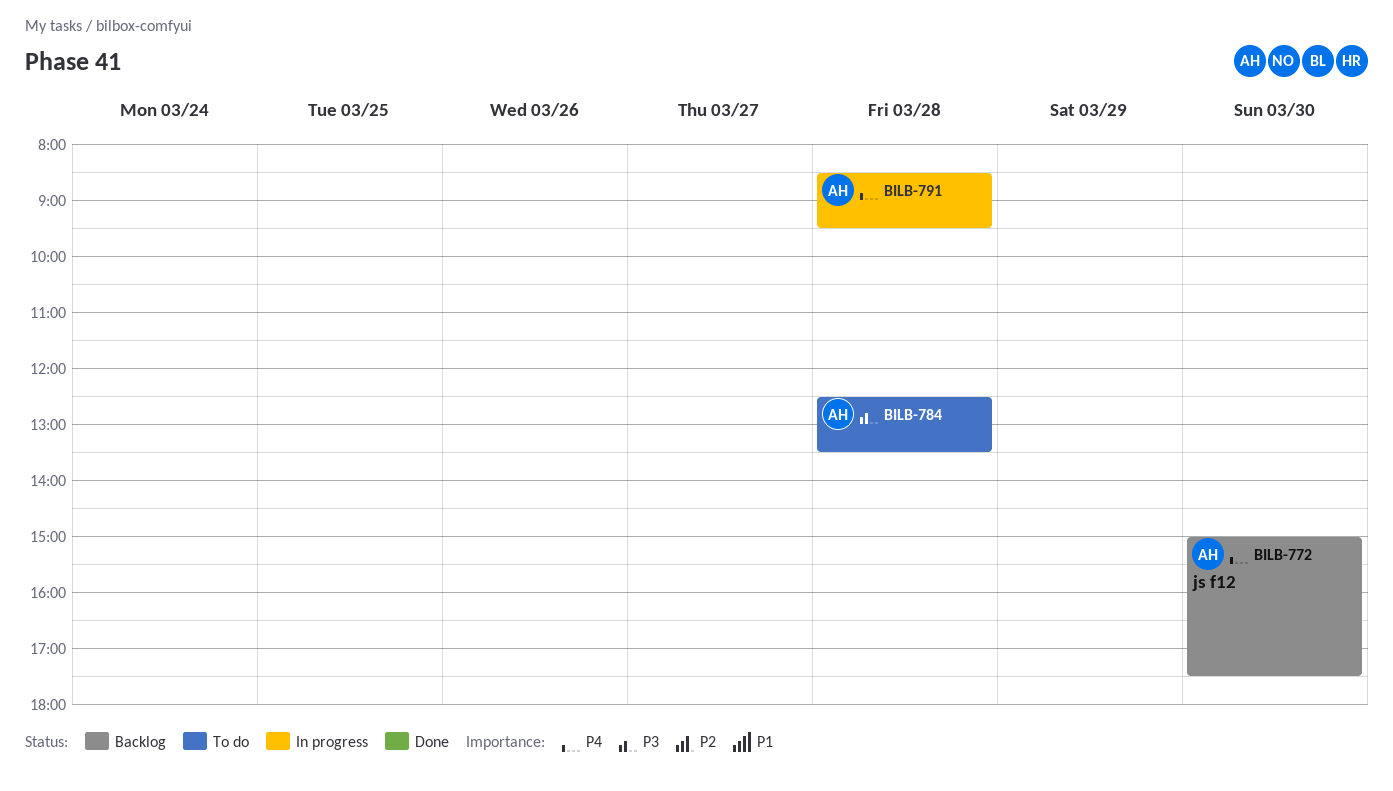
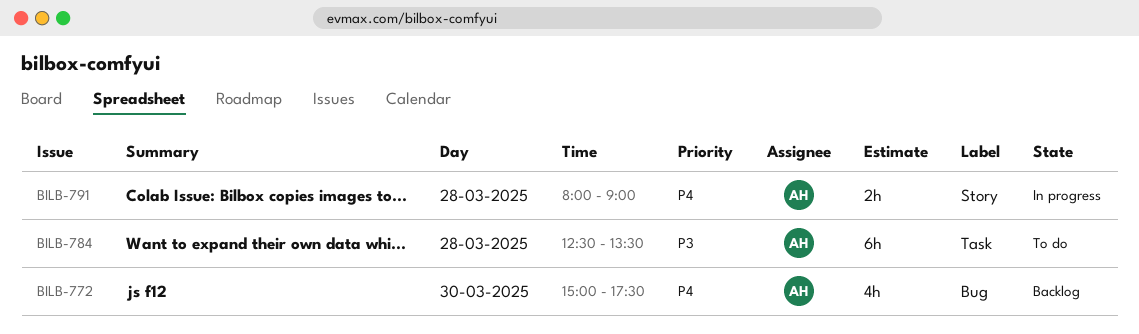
BILB-791, begins: 08:30 -> 08:00
BILB-791, ends: 09:30 -> 09:00

